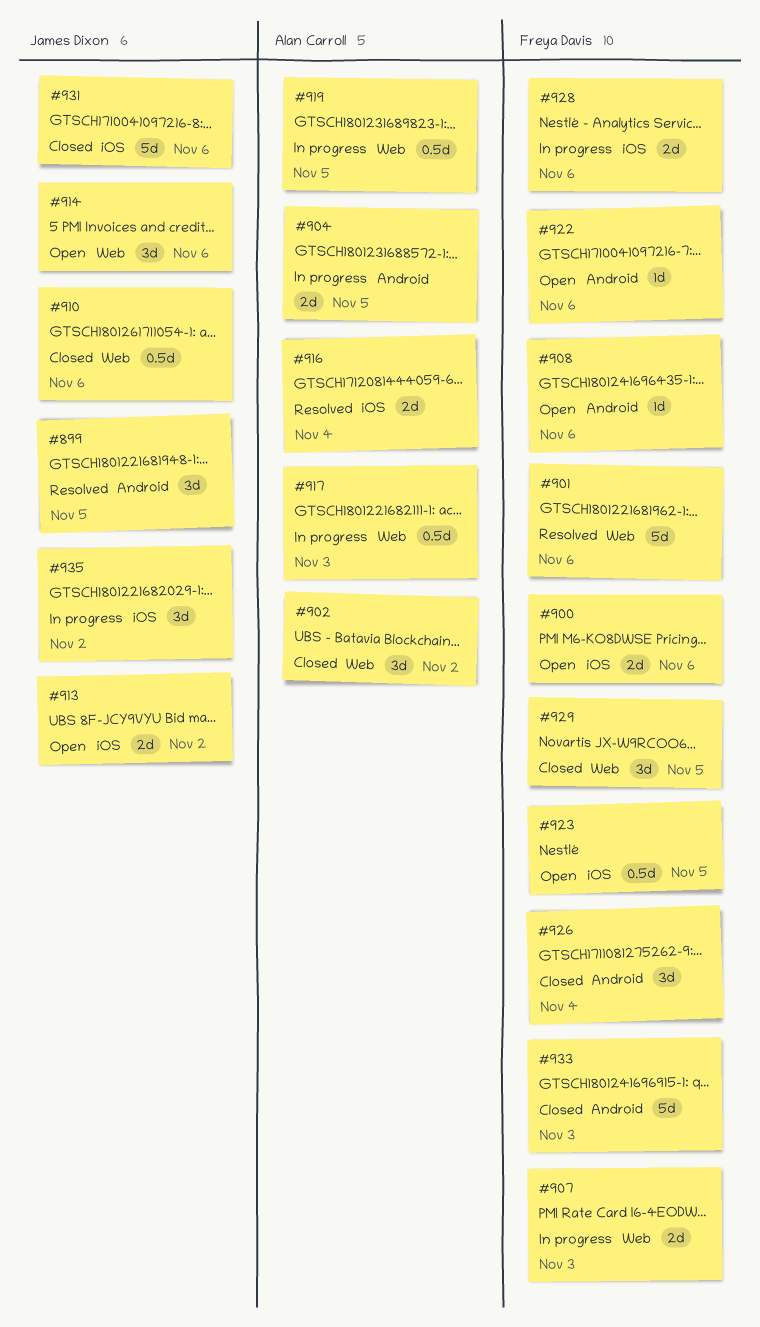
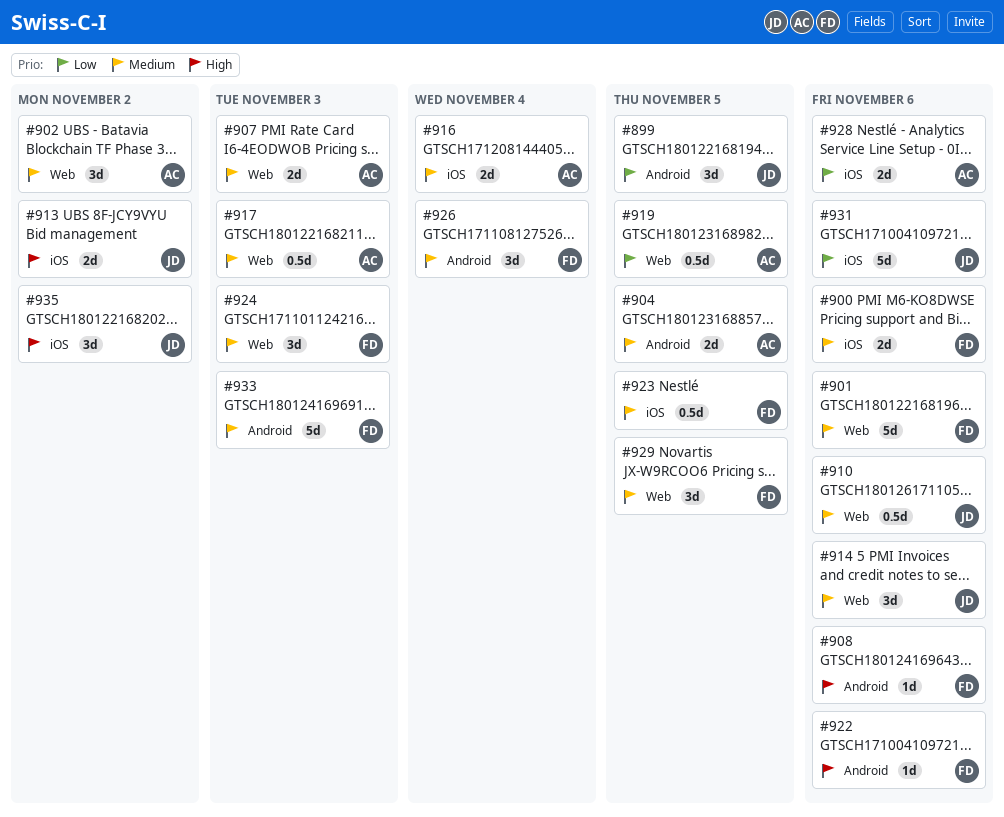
#907, owner: Freya Davis -> Alan Carroll
#924: none -> present
#928, owner: Freya Davis -> Alan Carroll

